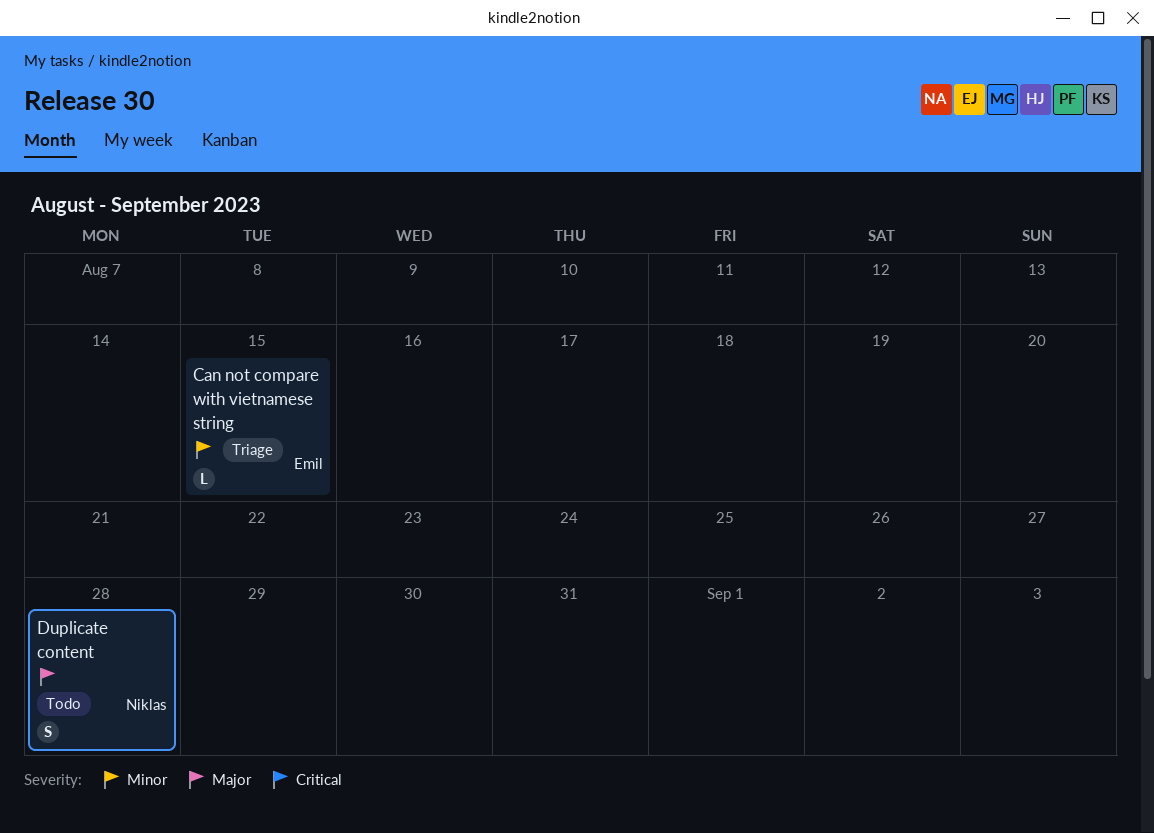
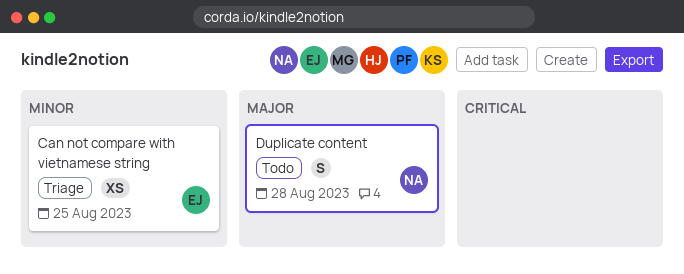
Can not compare with vietnamese string, estimate: L -> XS
Can not compare with vietnamese string, due: Aug 15 -> Aug 25

